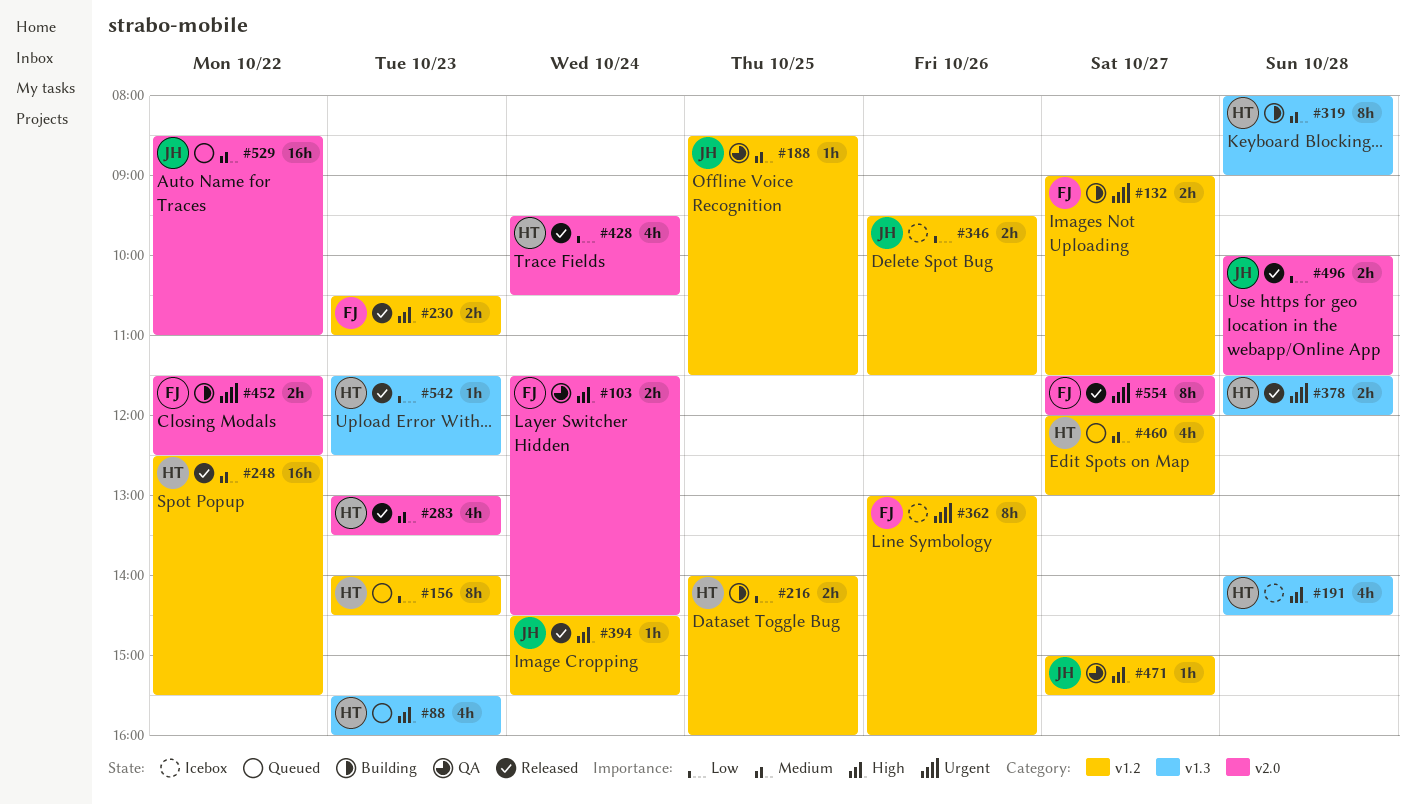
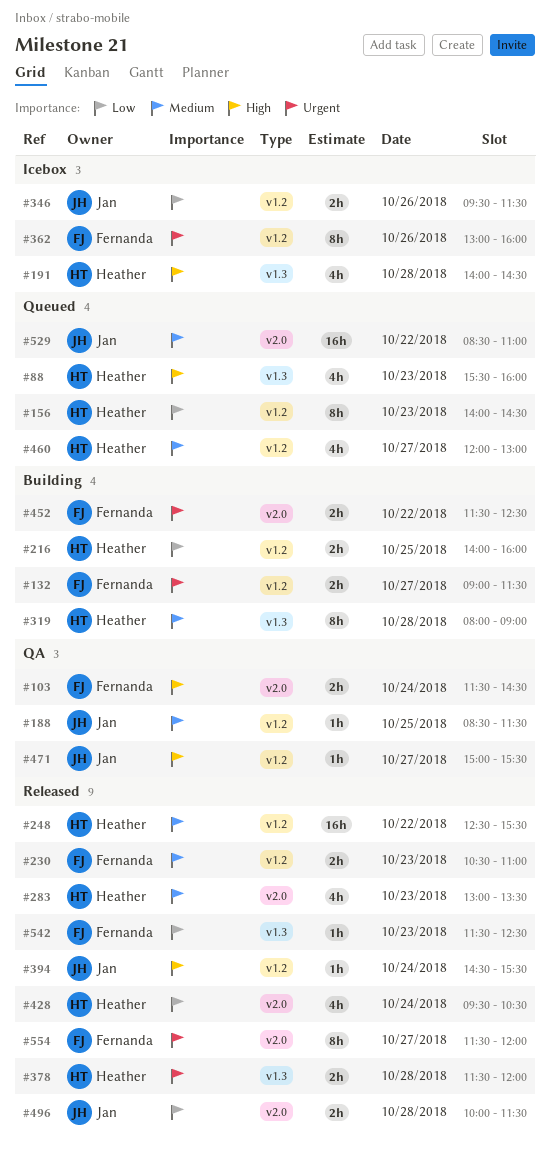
#230, priority: High -> Medium
#542, owner: Heather -> Fernanda

